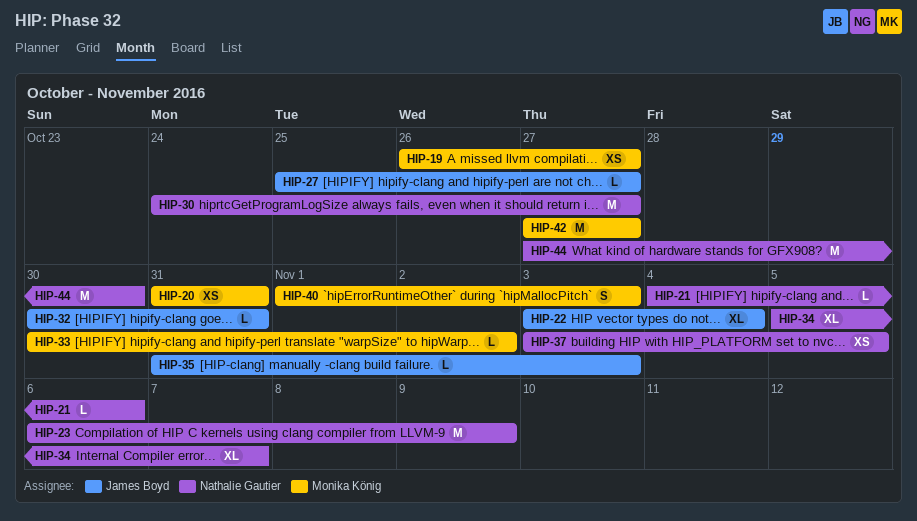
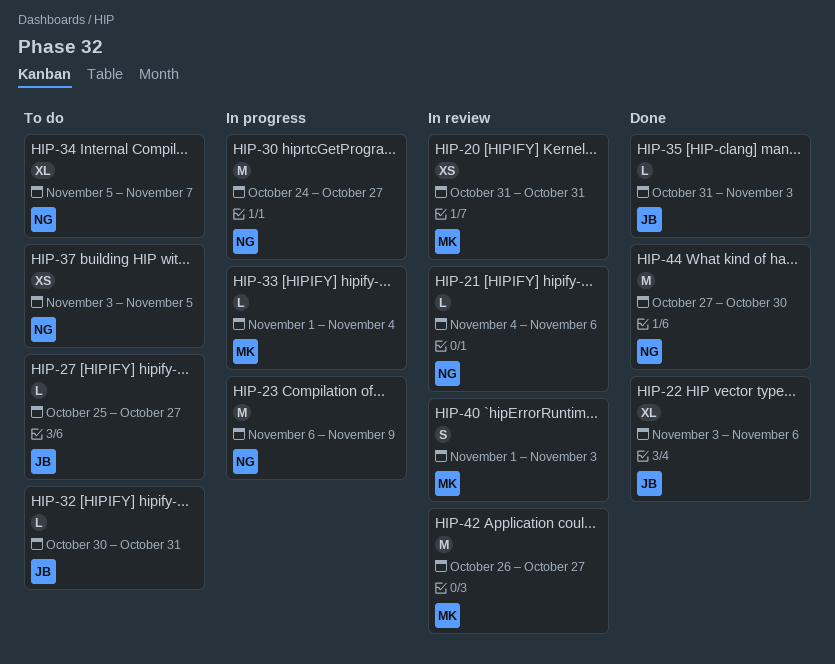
HIP-19: present -> none
HIP-22, due: Nov 4 -> Nov 6
HIP-33, start: Oct 30 -> Nov 1
HIP-33, due: Nov 2 -> Nov 4
HIP-42, start: Oct 27 -> Oct 26

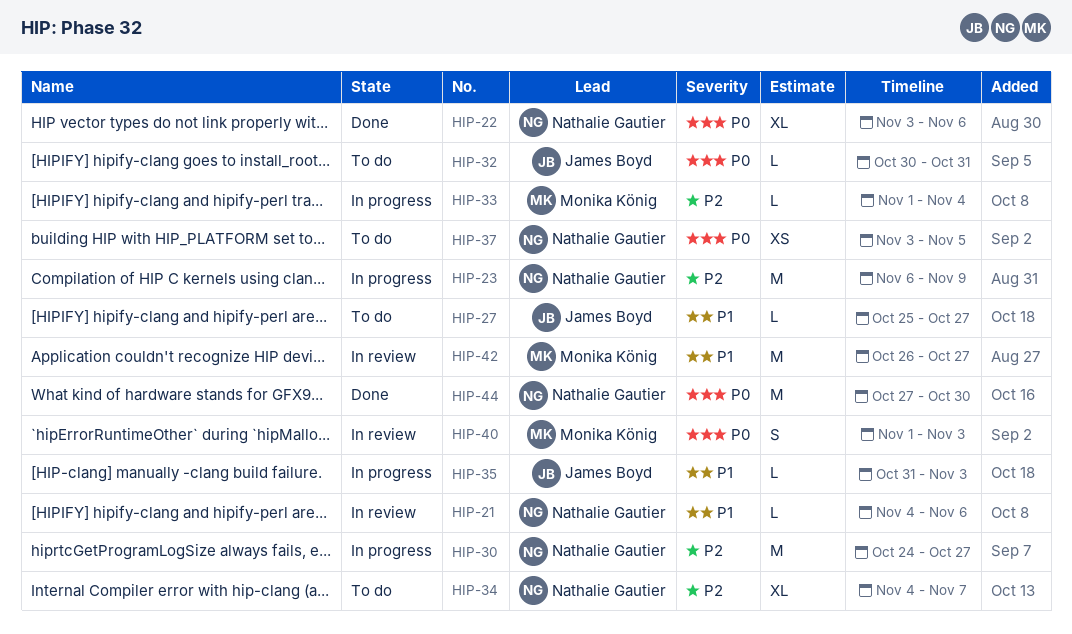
HIP-20: present -> none
HIP-22, owner: James Boyd -> Nathalie Gautier
HIP-34, start: Nov 5 -> Nov 4
HIP-35, status: Done -> In progress

